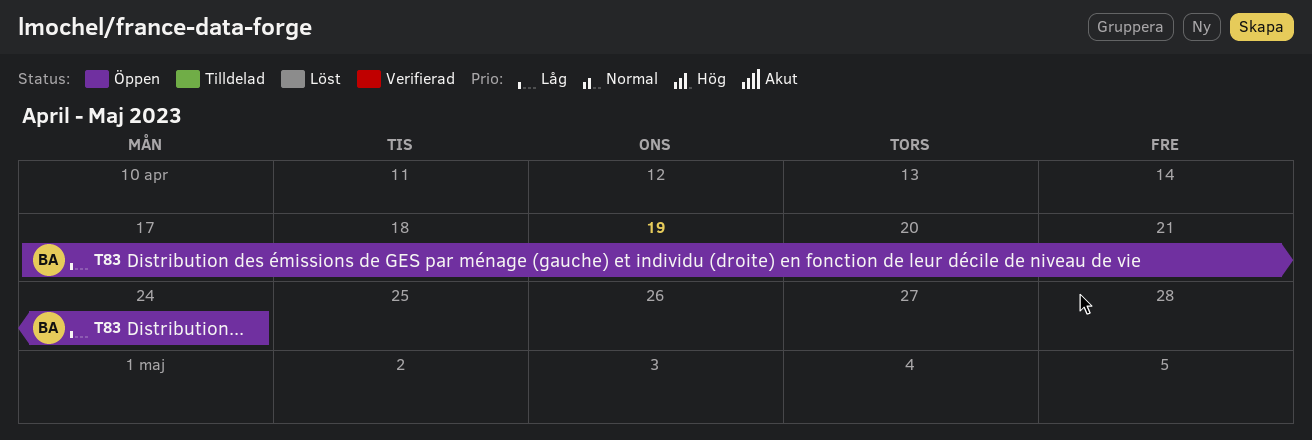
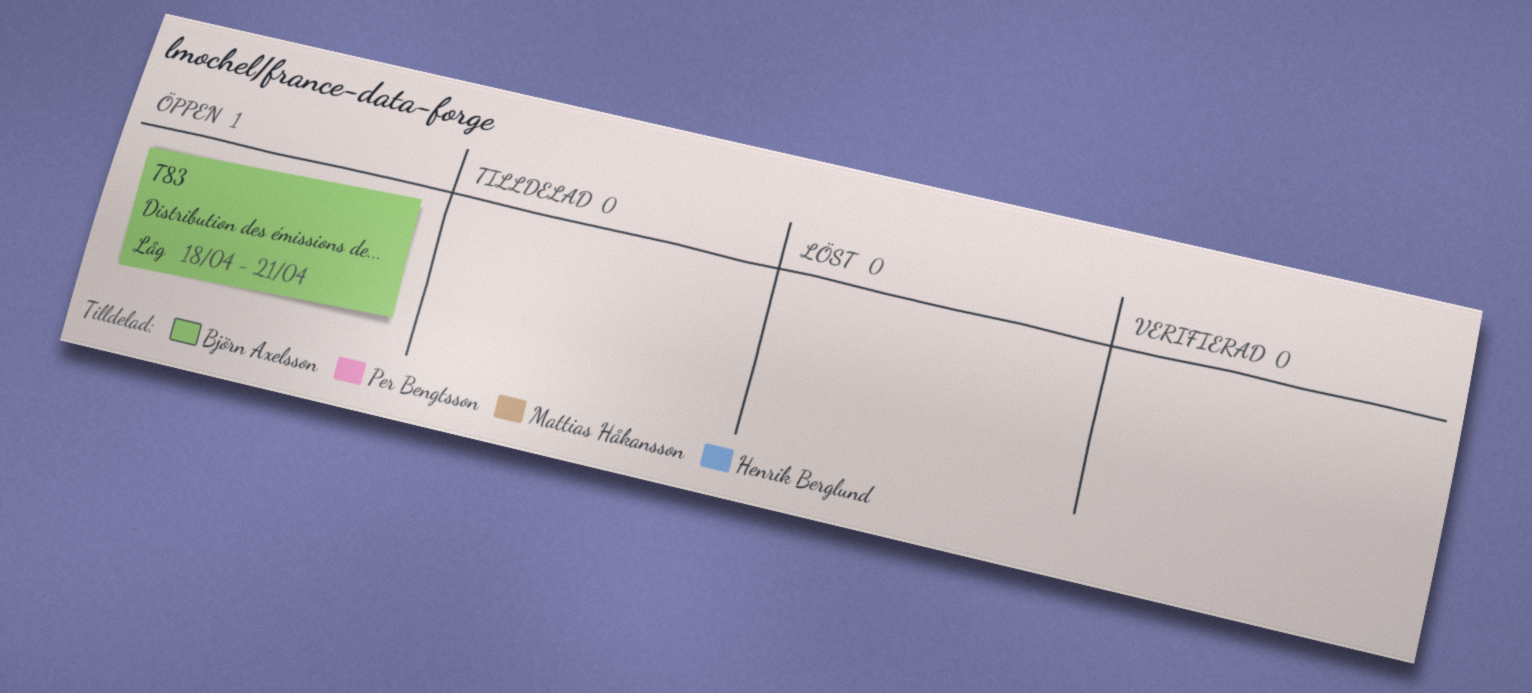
T83, start: Apr 17 -> Apr 18
T83, due: Apr 24 -> Apr 21

